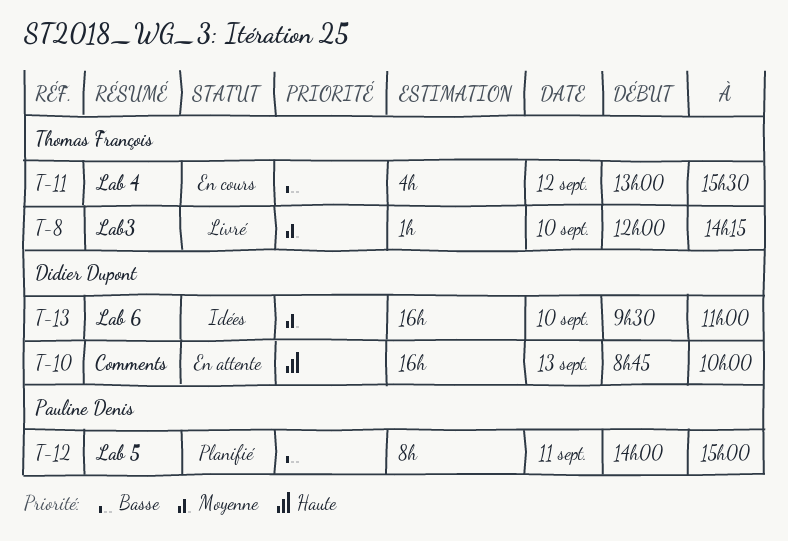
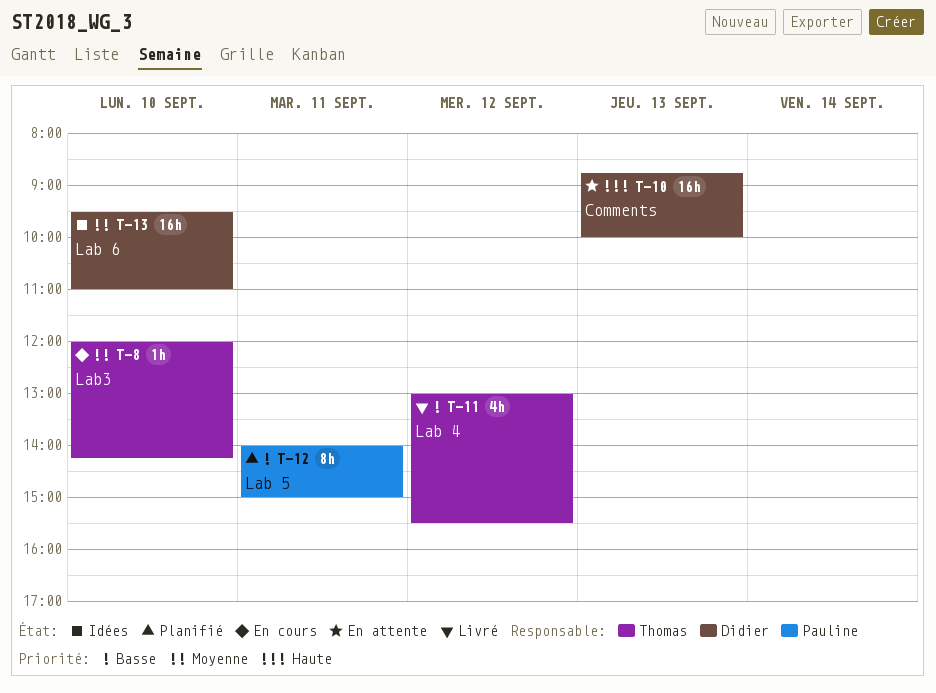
T-8, status: Livré -> En cours
T-11, status: En cours -> Livré

